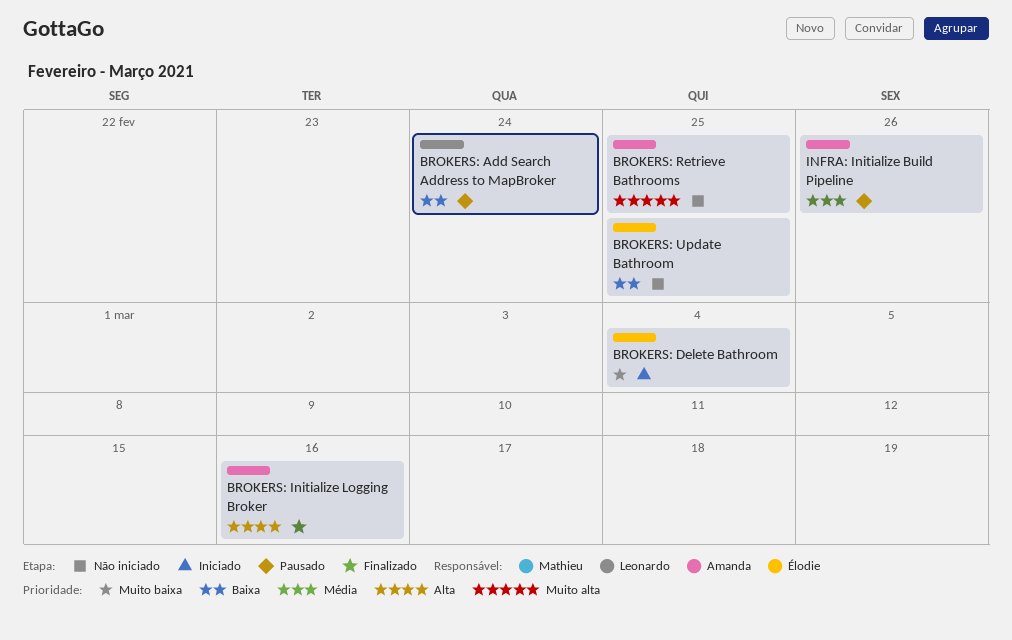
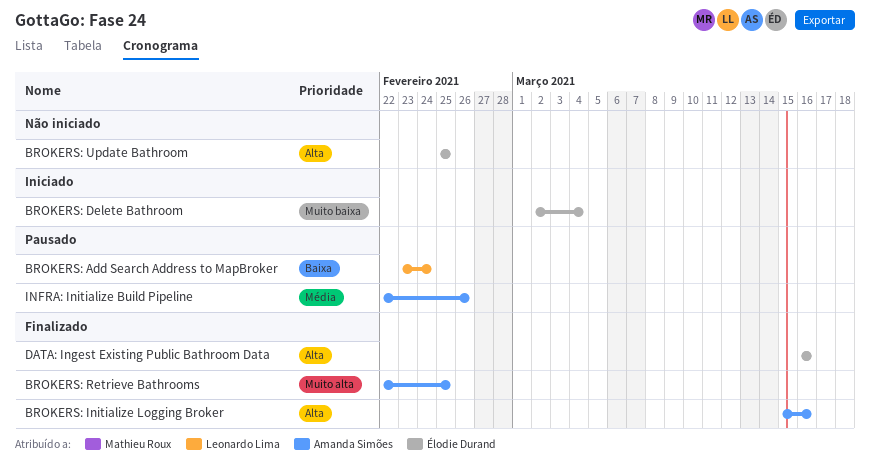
BROKERS: Retrieve Bathrooms, status: Não iniciado -> Finalizado
BROKERS: Update Bathroom, priority: Baixa -> Alta
DATA: Ingest Existing Public Bathroom Data: none -> present

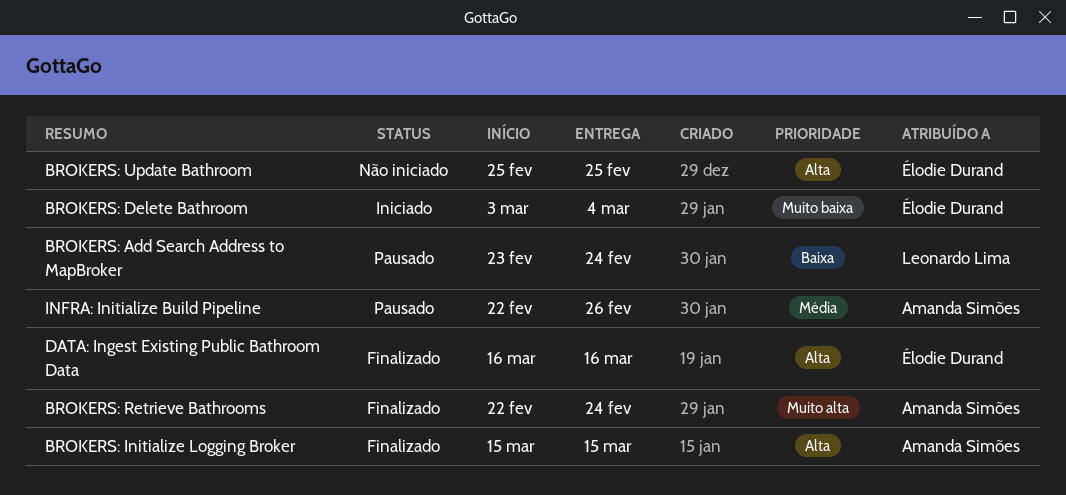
BROKERS: Delete Bathroom, start: Mar 2 -> Mar 3
BROKERS: Initialize Logging Broker, due: Mar 16 -> Mar 15
BROKERS: Retrieve Bathrooms, due: Feb 25 -> Feb 24

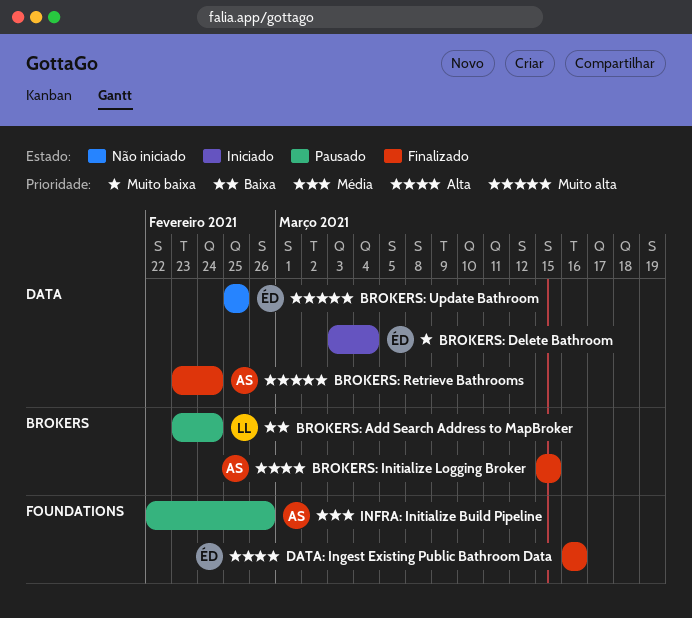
BROKERS: Retrieve Bathrooms, start: Feb 22 -> Feb 23
BROKERS: Update Bathroom, priority: Alta -> Muito alta

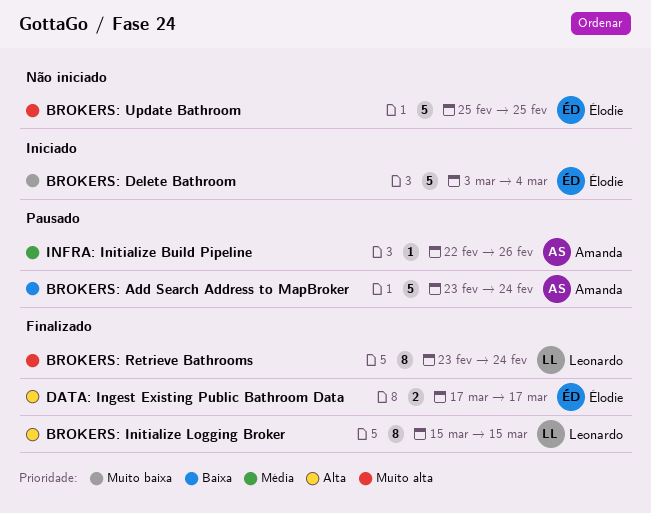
BROKERS: Add Search Address to MapBroker, owner: Leonardo -> Amanda
BROKERS: Initialize Logging Broker, owner: Amanda -> Leonardo
BROKERS: Retrieve Bathrooms, owner: Amanda -> Leonardo
DATA: Ingest Existing Public Bathroom Data, start: Mar 16 -> Mar 17
DATA: Ingest Existing Public Bathroom Data, due: Mar 16 -> Mar 17

